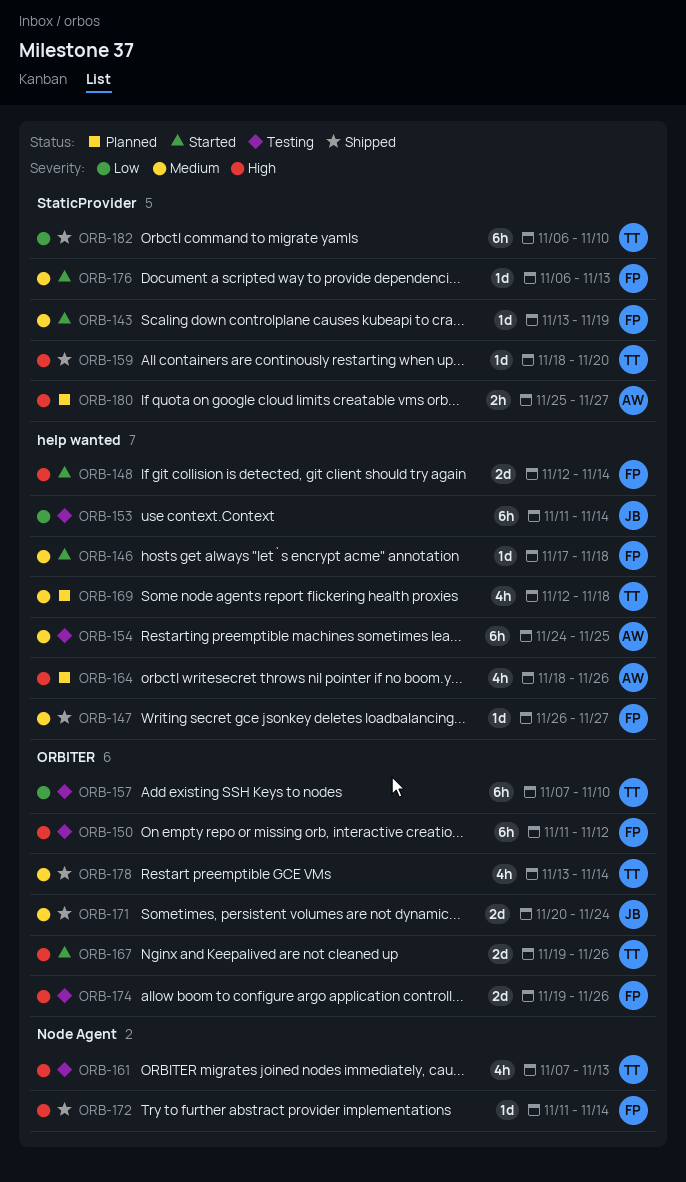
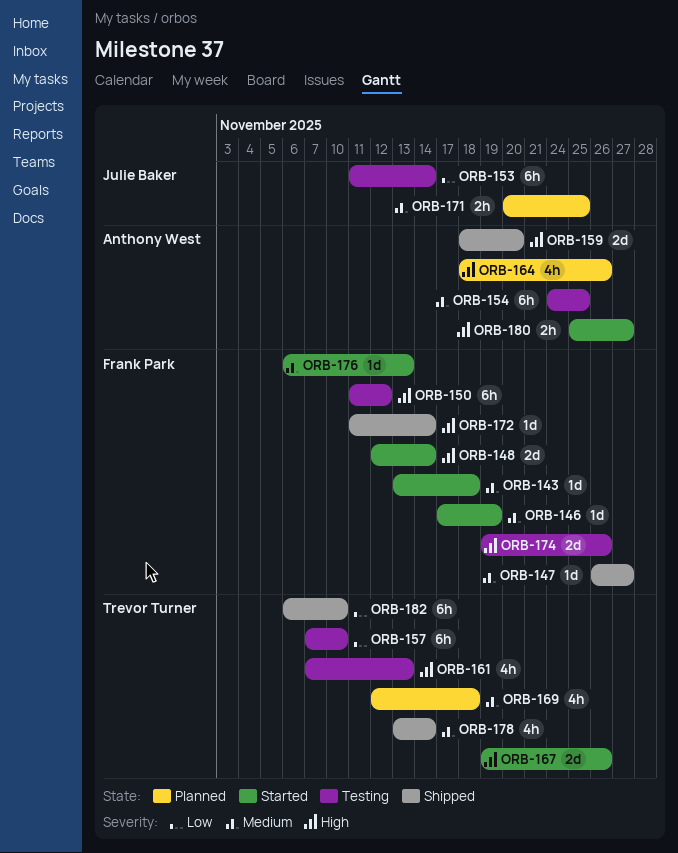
ORB-143, due: Nov 19 -> Nov 18
ORB-146, due: Nov 18 -> Nov 19
ORB-159, owner: Trevor Turner -> Anthony West
ORB-159, estimate: 1d -> 2d
ORB-171, status: Shipped -> Planned
ORB-171, estimate: 2d -> 2h
ORB-171, due: Nov 24 -> Nov 25
ORB-180, status: Planned -> Started

